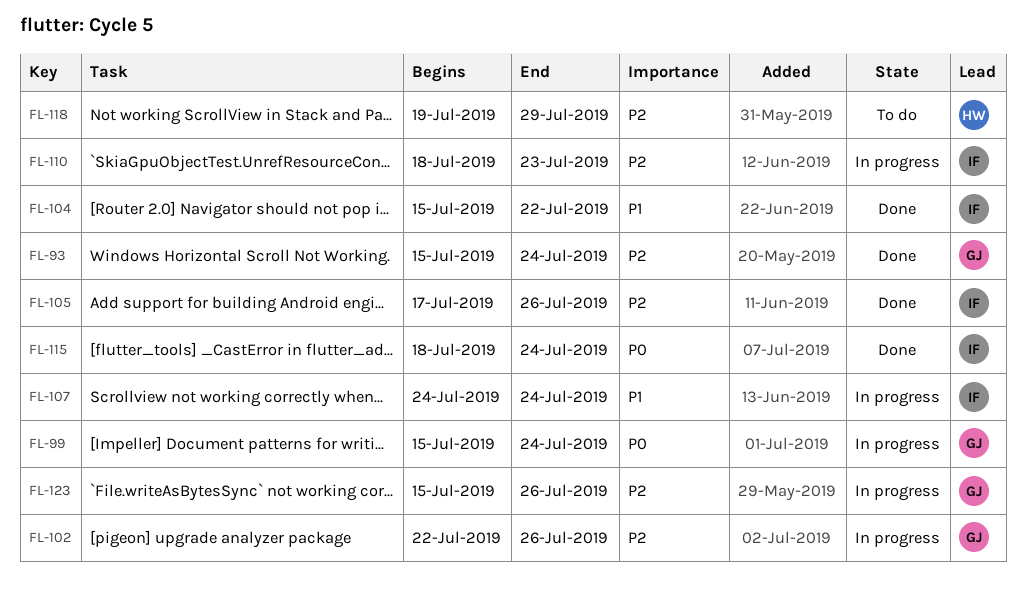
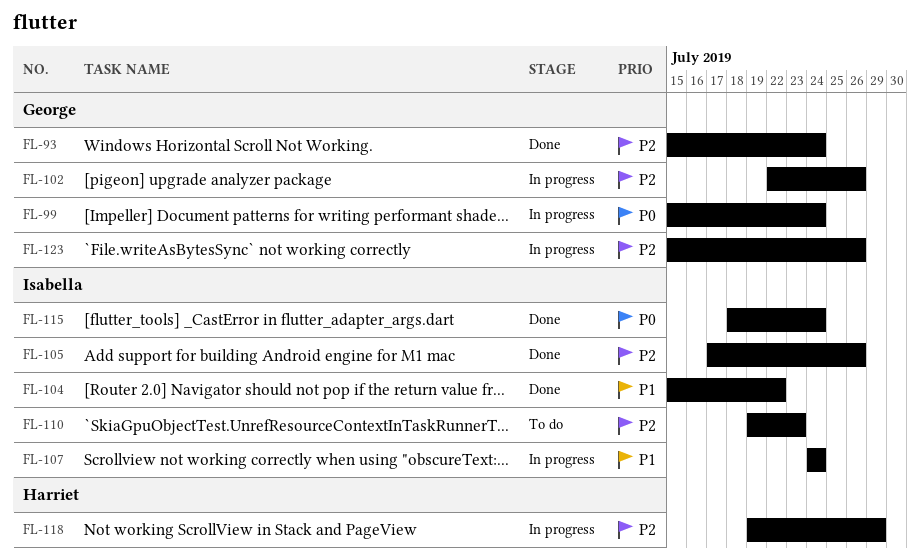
FL-110, status: In progress -> To do
FL-110, start: Jul 18 -> Jul 19
FL-118, status: To do -> In progress

